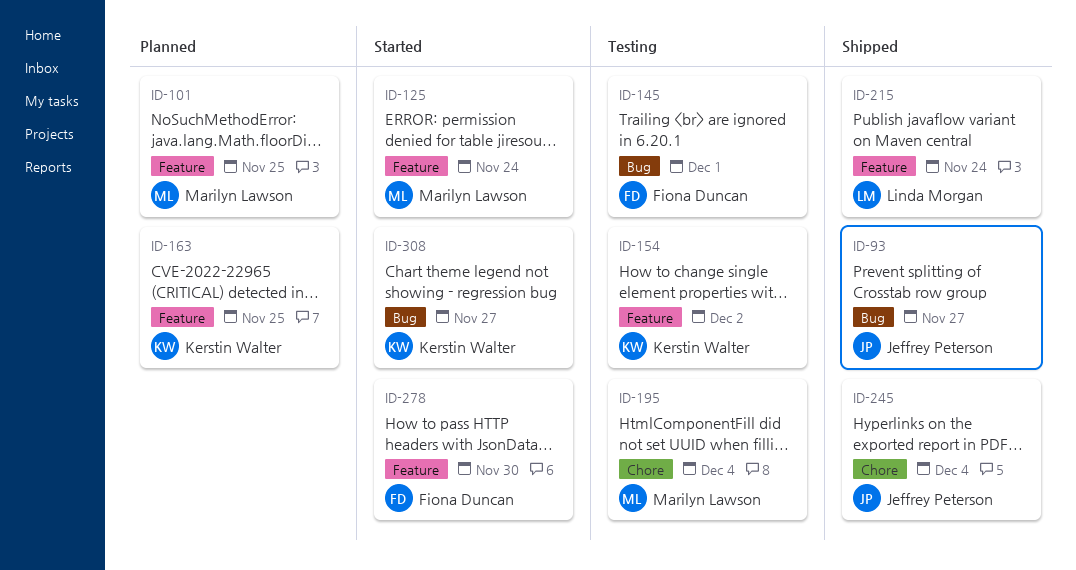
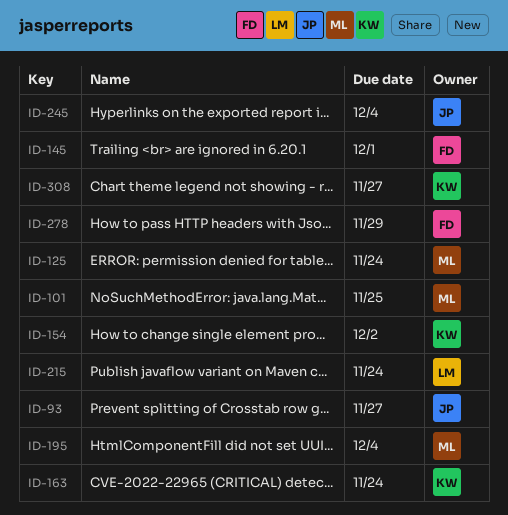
ID-163, due: Nov 25 -> Nov 24
ID-278, due: Nov 30 -> Nov 29

